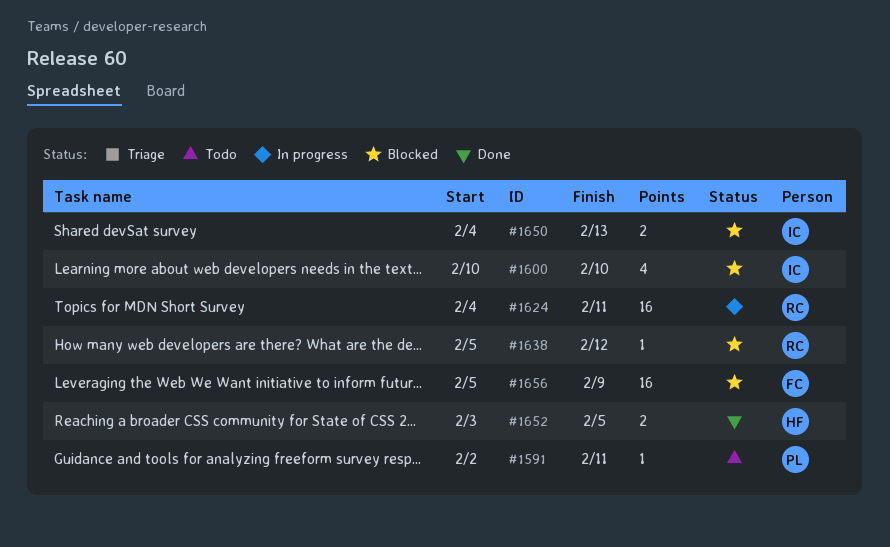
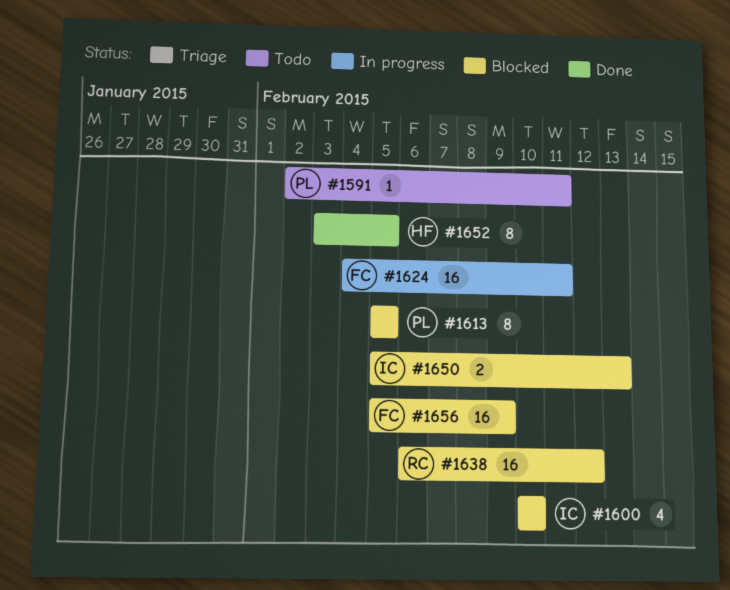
#1613: none -> present
#1624, owner: RC -> FC
#1638, estimate: 1 -> 16
#1638, start: Feb 5 -> Feb 6
#1650, start: Feb 4 -> Feb 5
#1652, estimate: 2 -> 8

